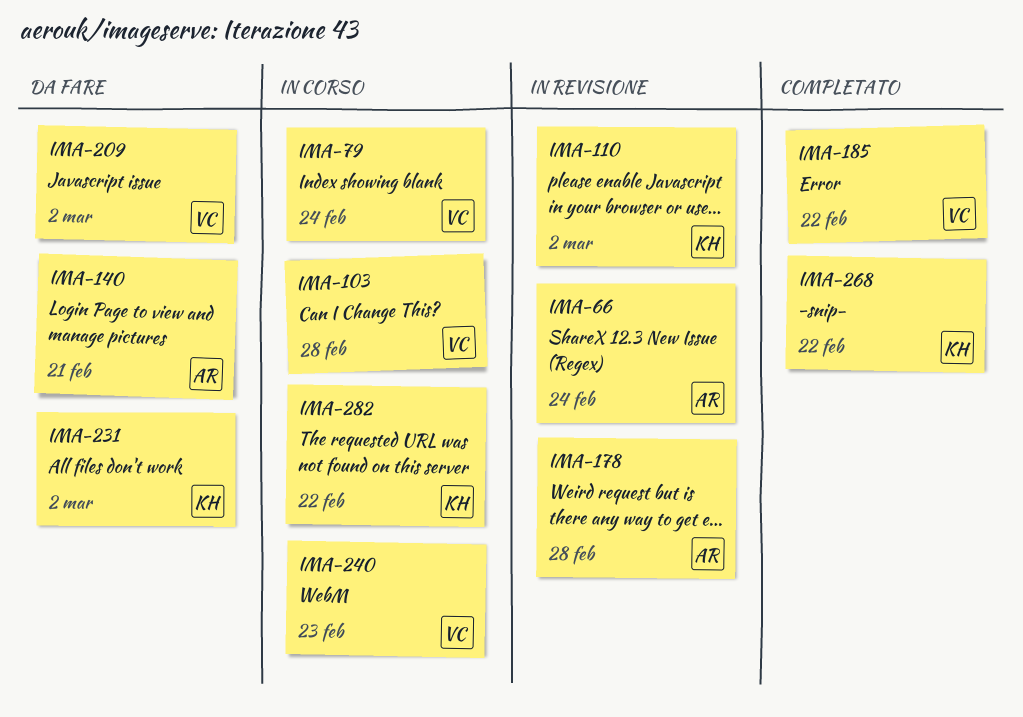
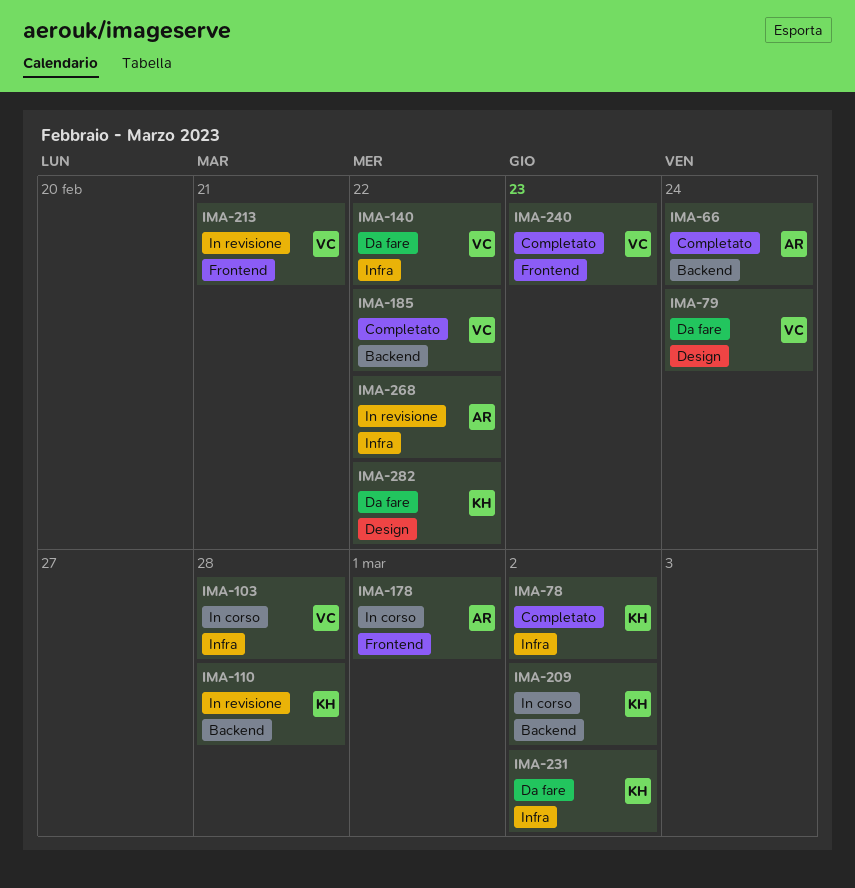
IMA-66, status: In revisione -> Completato
IMA-78: none -> present
IMA-79, status: In corso -> Da fare
IMA-110, due: Mar 2 -> Feb 28
IMA-140, owner: AR -> VC
IMA-140, due: Feb 21 -> Feb 22
IMA-178, status: In revisione -> In corso
IMA-178, due: Feb 28 -> Mar 1
IMA-209, status: Da fare -> In corso
IMA-209, owner: VC -> KH
IMA-213: none -> present
IMA-240, status: In corso -> Completato
IMA-268, status: Completato -> In revisione
IMA-268, owner: KH -> AR
IMA-282, status: In corso -> Da fare

